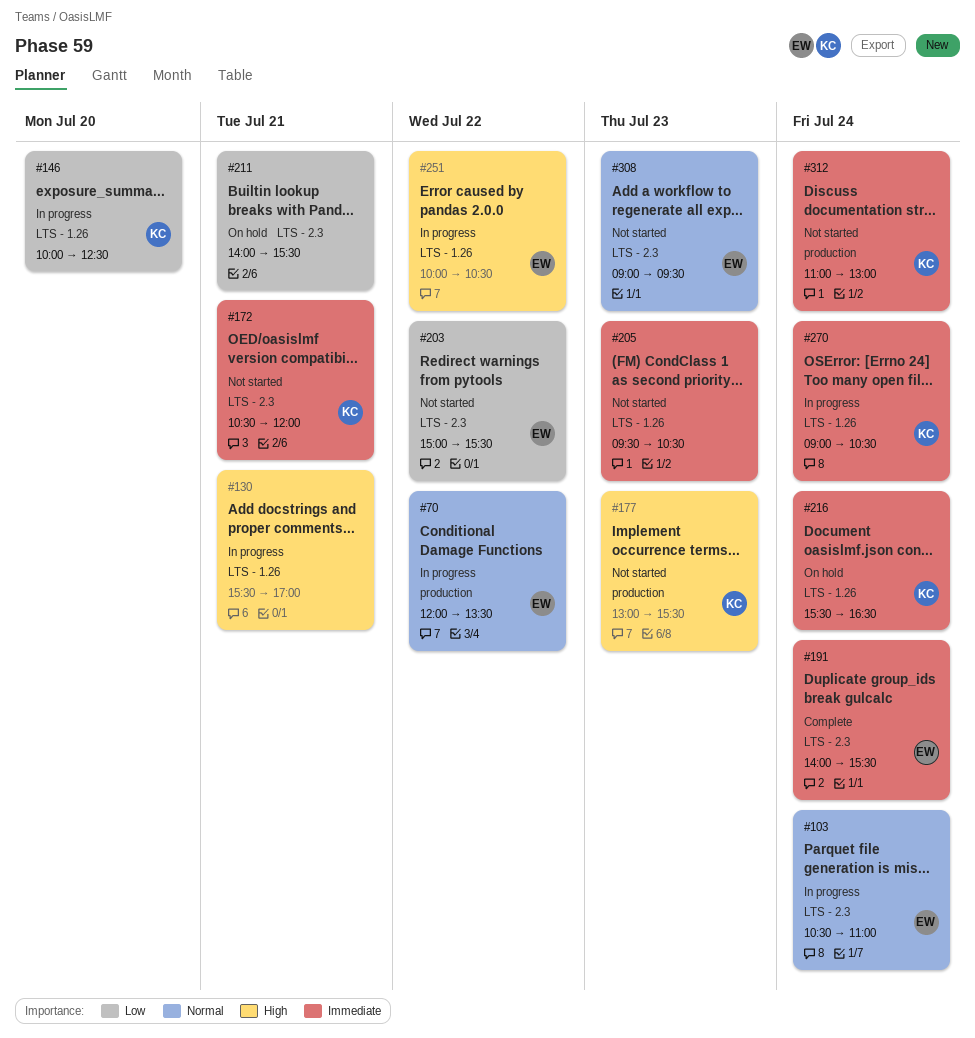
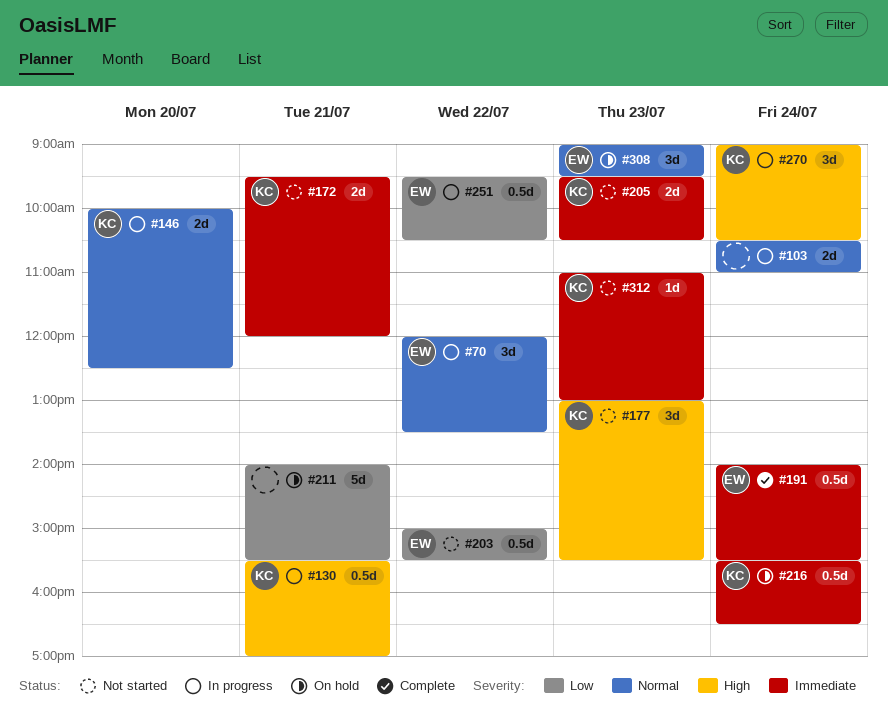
#103, owner: EW -> none
#130, owner: none -> KC
#146, priority: Low -> Normal
#172, begins: 10:30 -> 09:30
#205, owner: none -> KC
#251, priority: High -> Low
#251, begins: 10:00 -> 09:30
#270, priority: Immediate -> High
#308, status: Not started -> On hold
#312, day: Jul 24 -> Jul 23

